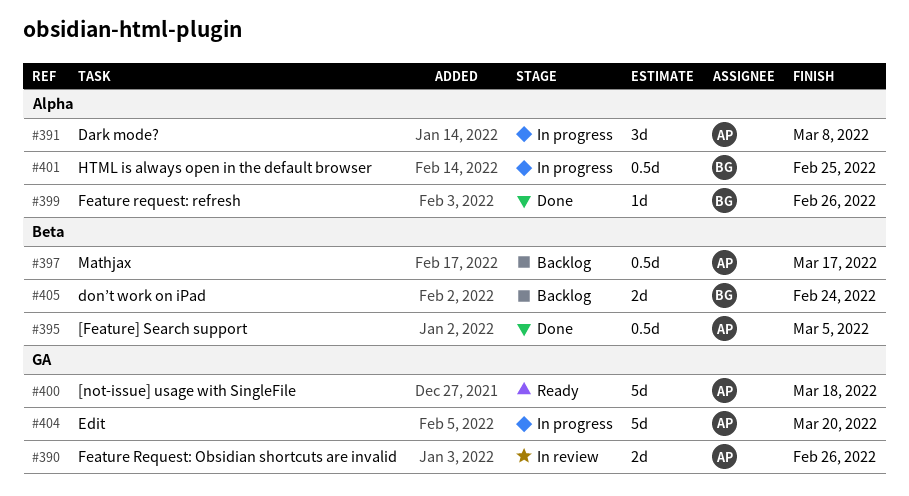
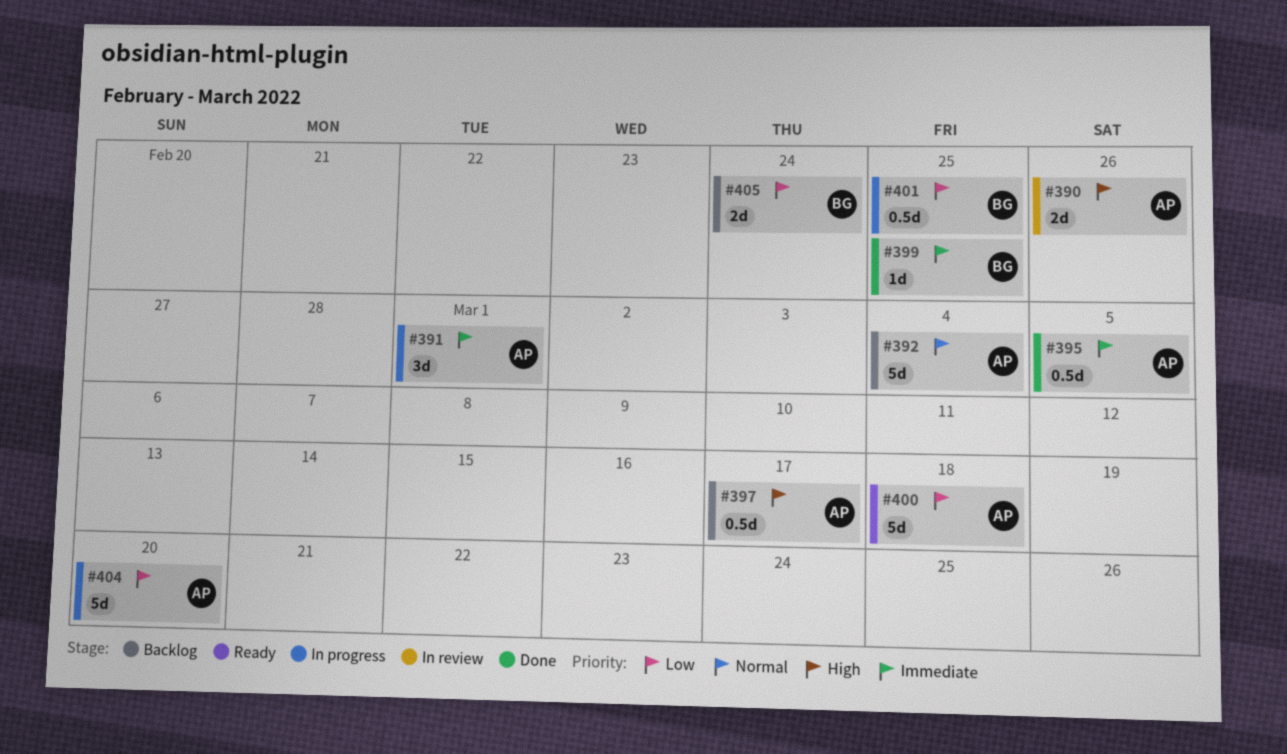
#391, due: Mar 8 -> Mar 1
#392: none -> present
#399, due: Feb 26 -> Feb 25

